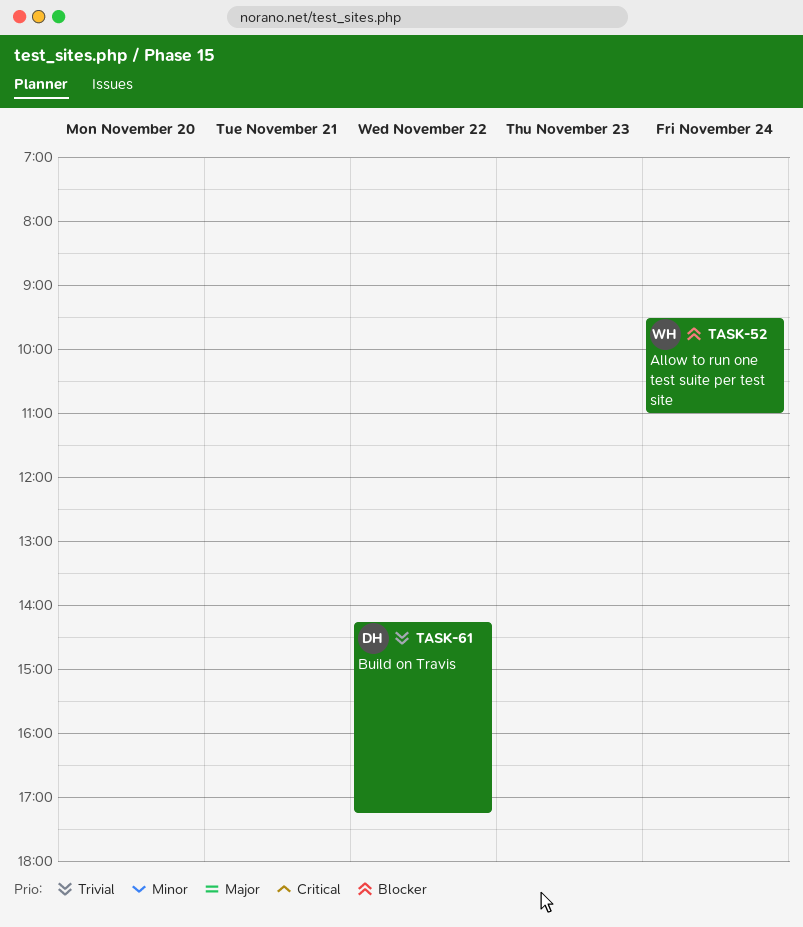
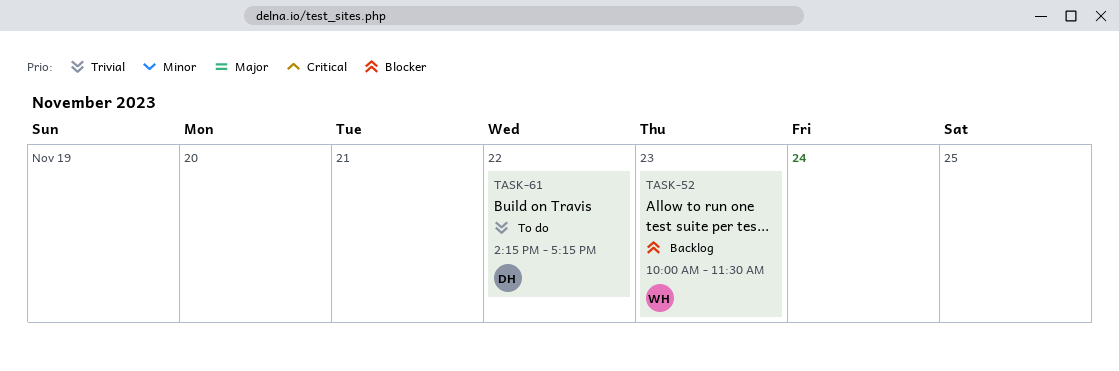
TASK-52, day: Nov 24 -> Nov 23
TASK-52, begins: 09:30 -> 10:00
TASK-52, ends: 11:00 -> 11:30

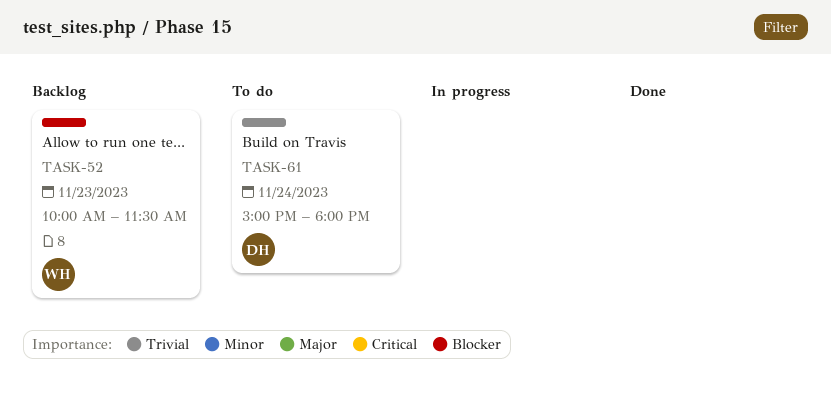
TASK-61, day: Nov 22 -> Nov 24
TASK-61, begins: 14:15 -> 15:00
TASK-61, ends: 17:15 -> 18:00

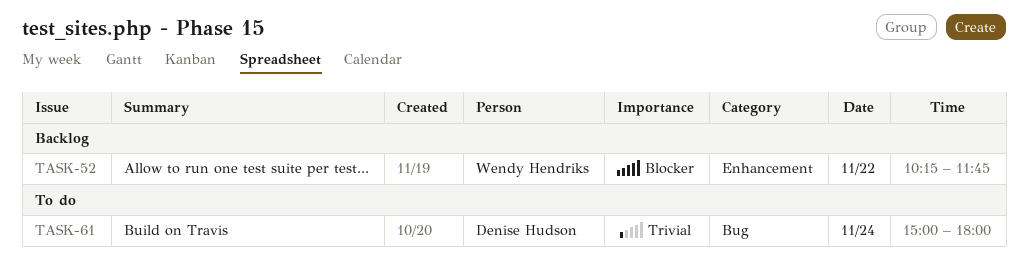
TASK-52, day: Nov 23 -> Nov 22
TASK-52, begins: 10:00 -> 10:15
TASK-52, ends: 11:30 -> 11:45

